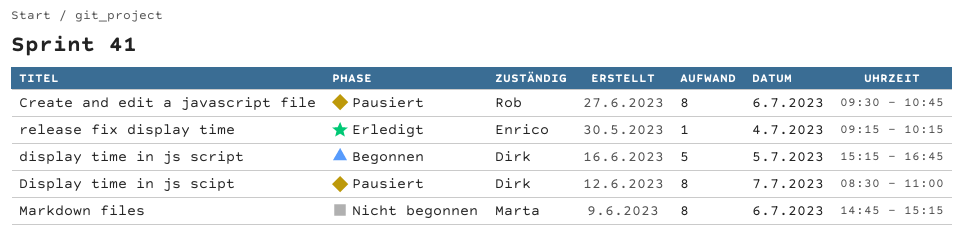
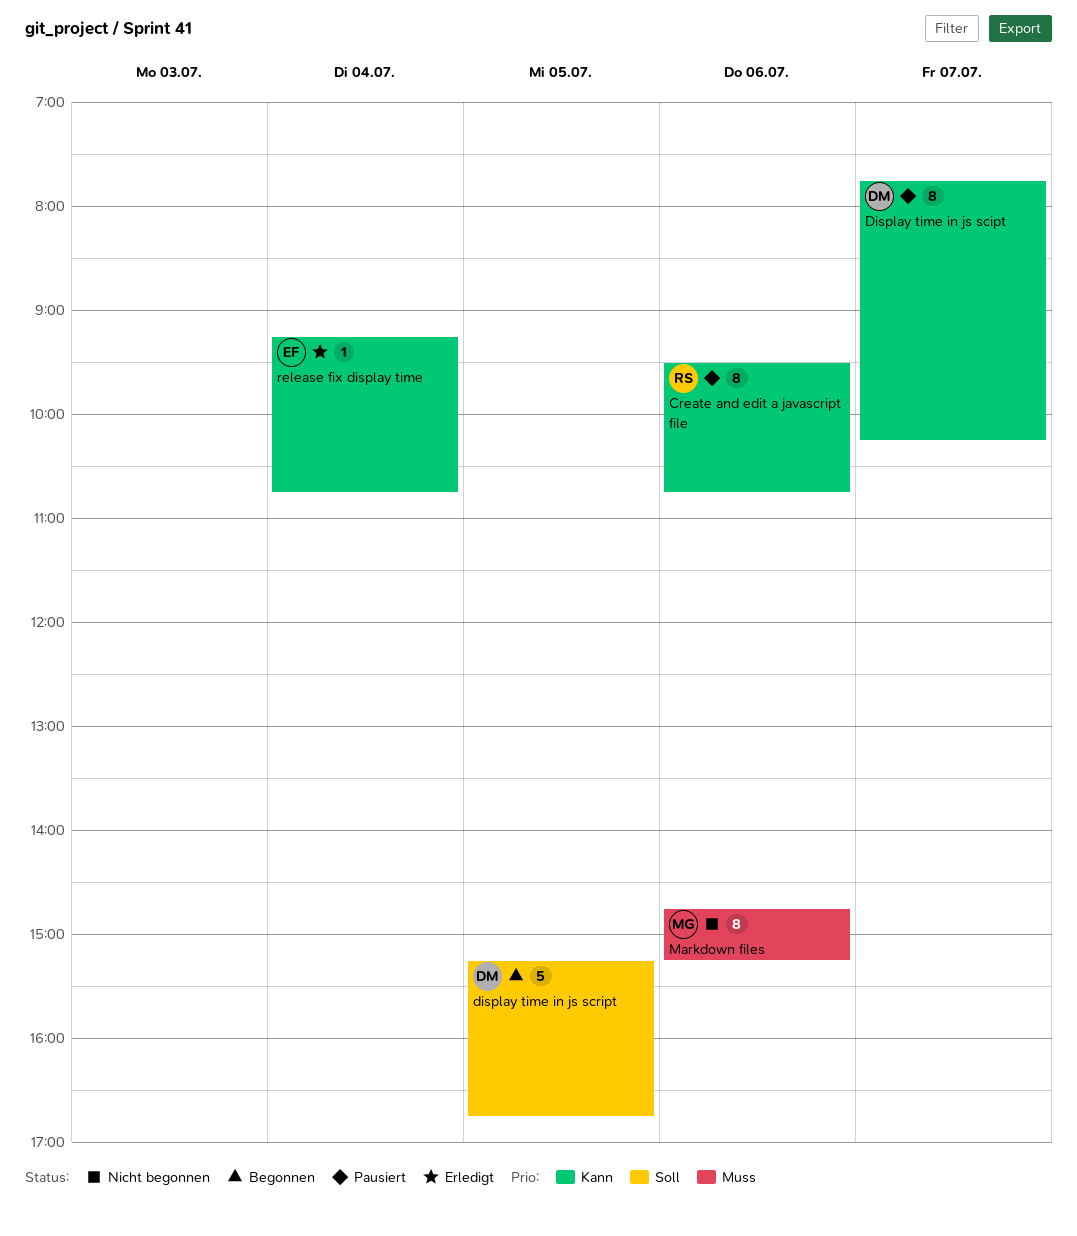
Display time in js scipt, begins: 08:30 -> 07:45
Display time in js scipt, ends: 11:00 -> 10:15
release fix display time, ends: 10:15 -> 10:45

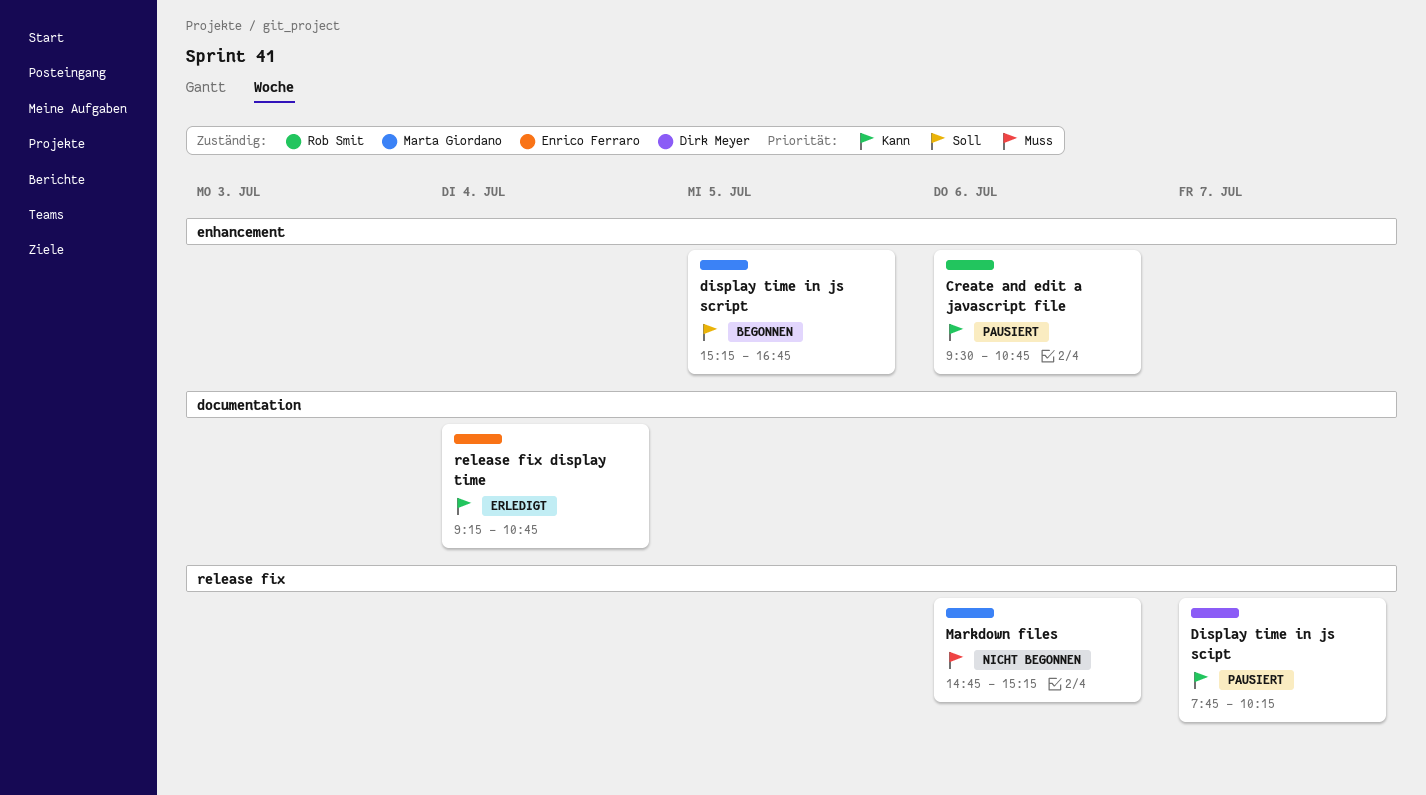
display time in js script, owner: Dirk Meyer -> Marta Giordano

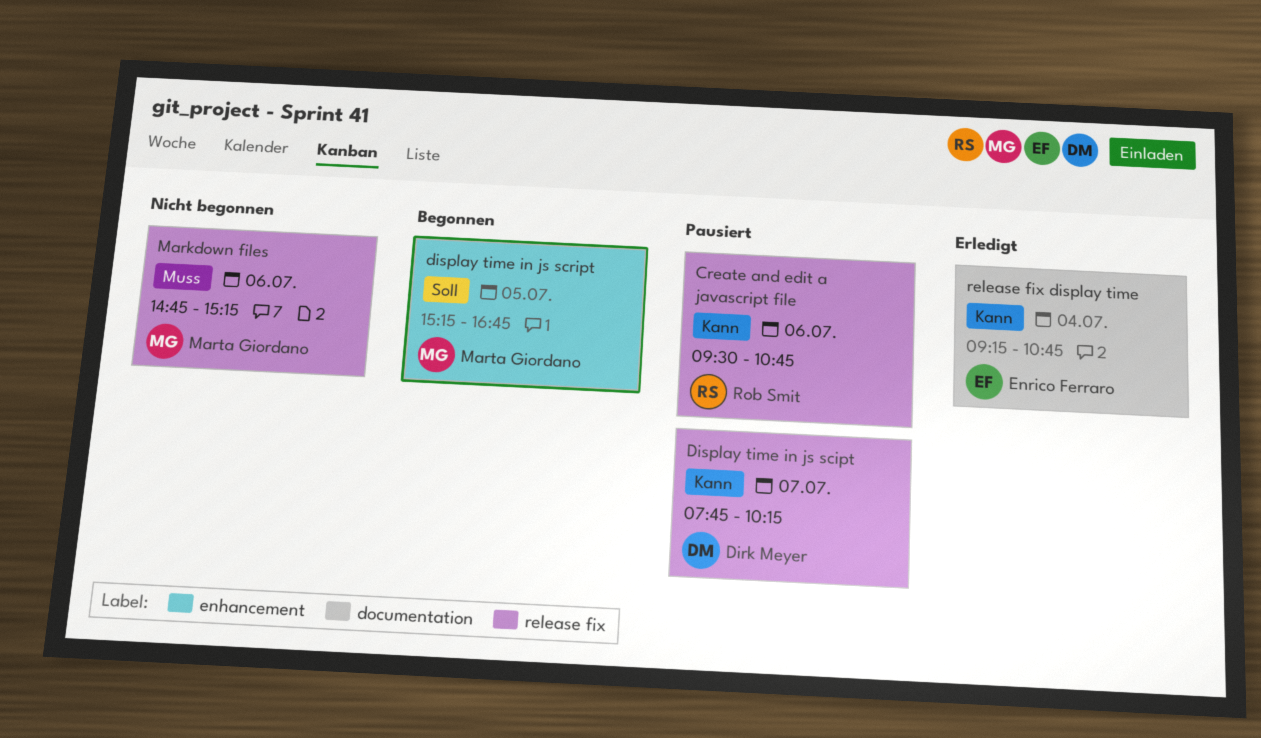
Create and edit a javascript file, label: enhancement -> release fix

